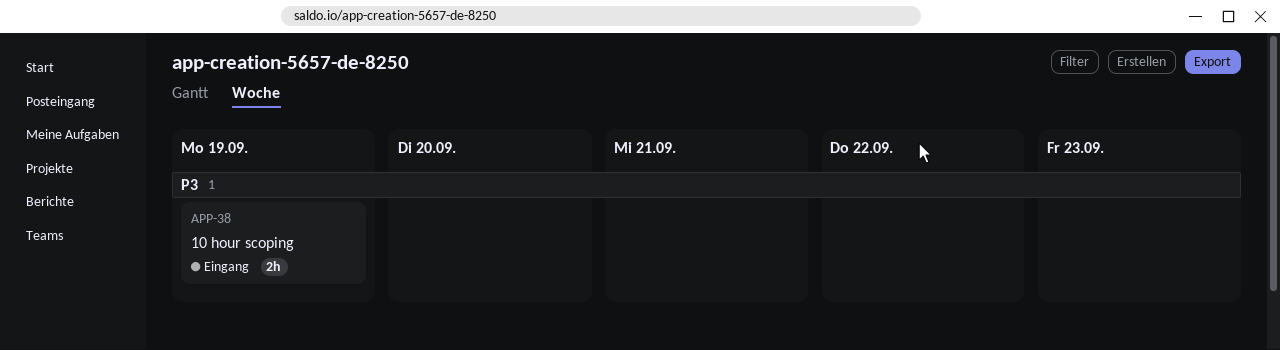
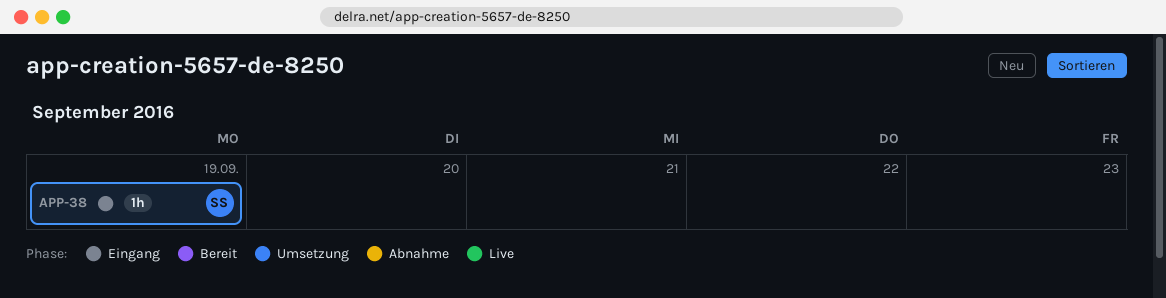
APP-38, estimate: 2h -> 1h

